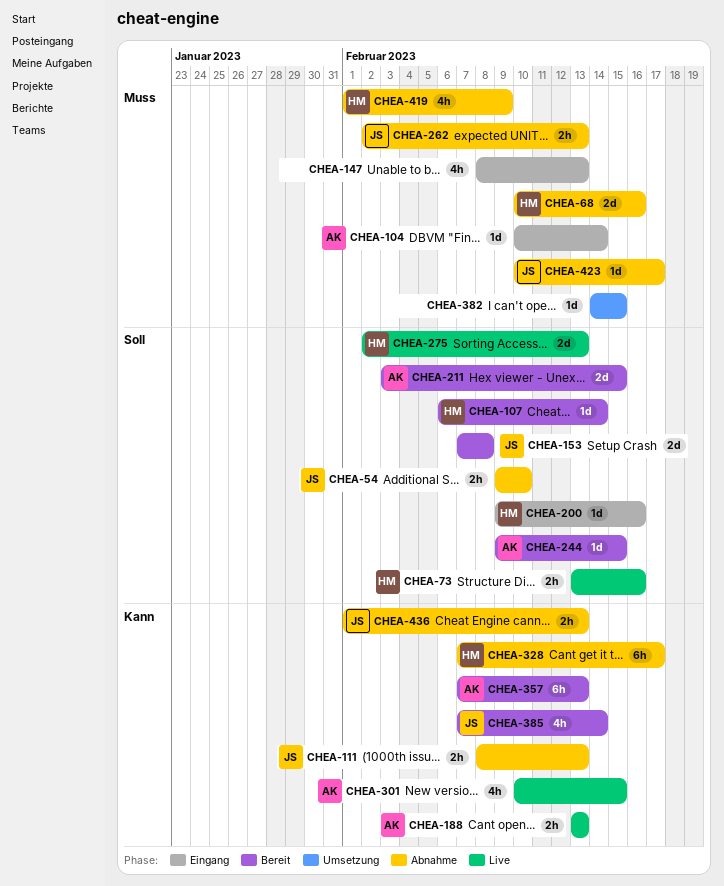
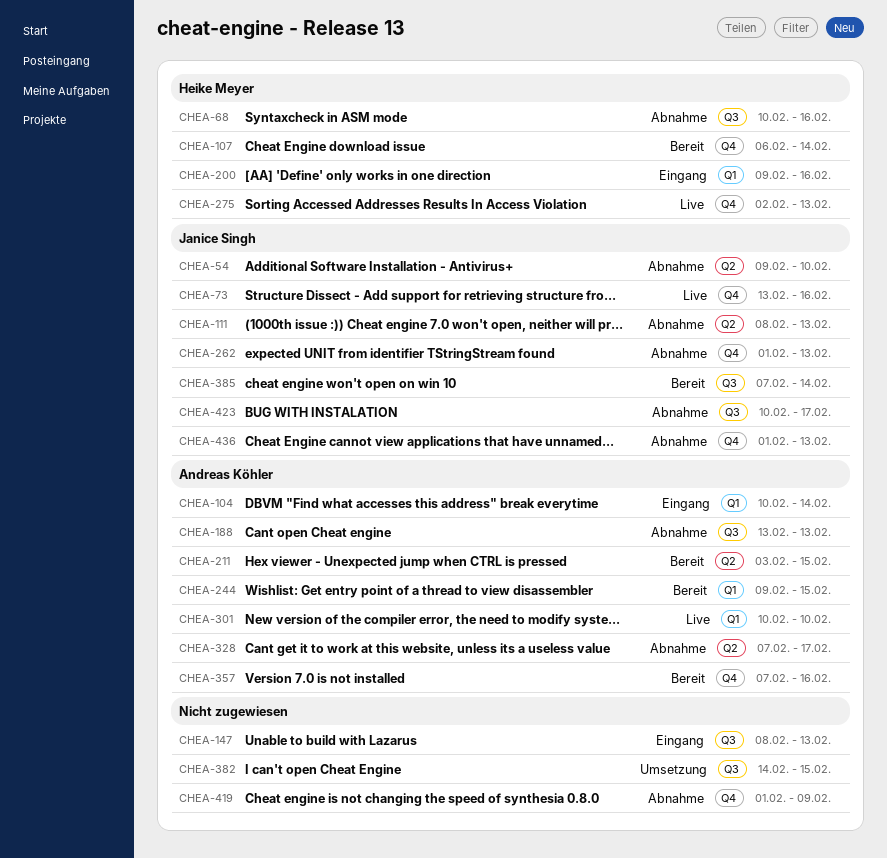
CHEA-73, owner: Heike Meyer -> Janice Singh
CHEA-153: present -> none
CHEA-188, status: Live -> Abnahme
CHEA-262, start: Feb 2 -> Feb 1
CHEA-301, due: Feb 15 -> Feb 10
CHEA-328, owner: Heike Meyer -> Andreas Köhler
CHEA-357, due: Feb 13 -> Feb 16
CHEA-419, owner: Heike Meyer -> none

